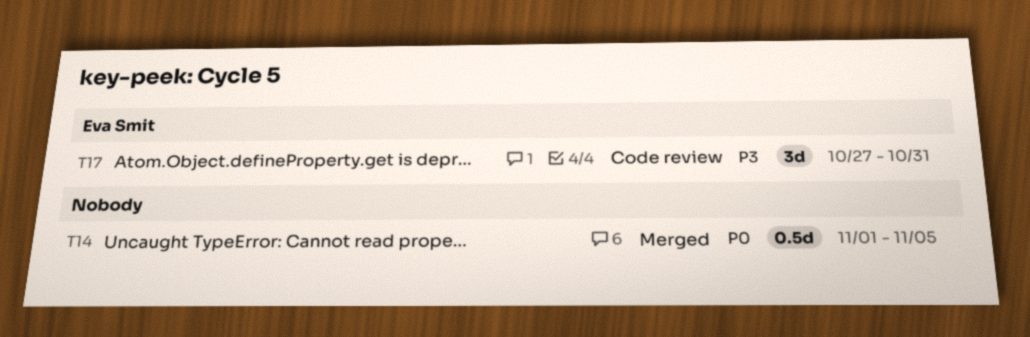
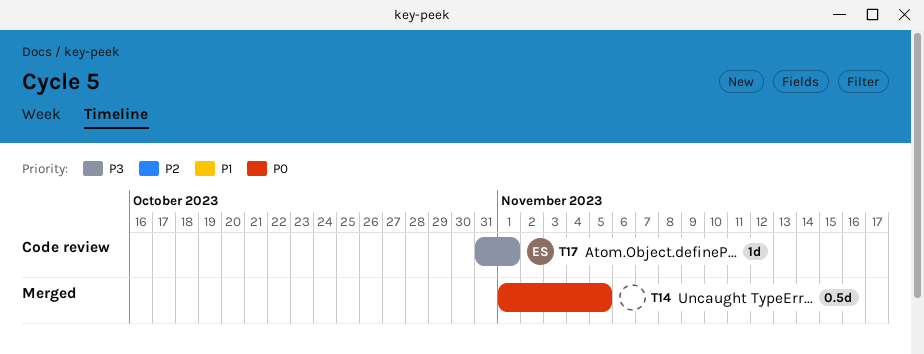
T17, estimate: 3d -> 1d
T17, start: Oct 27 -> Oct 31
T17, due: Oct 31 -> Nov 1

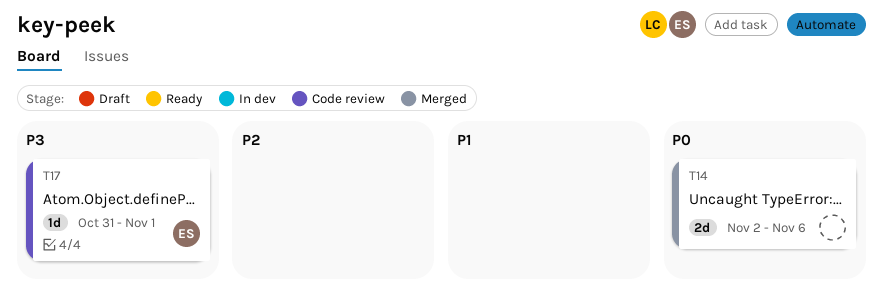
T14, estimate: 0.5d -> 2d
T14, start: Nov 1 -> Nov 2
T14, due: Nov 5 -> Nov 6

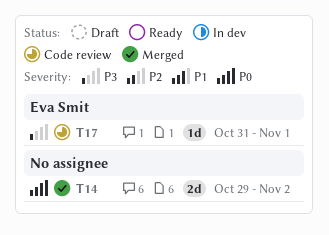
T14, start: Nov 2 -> Oct 29
T14, due: Nov 6 -> Nov 2

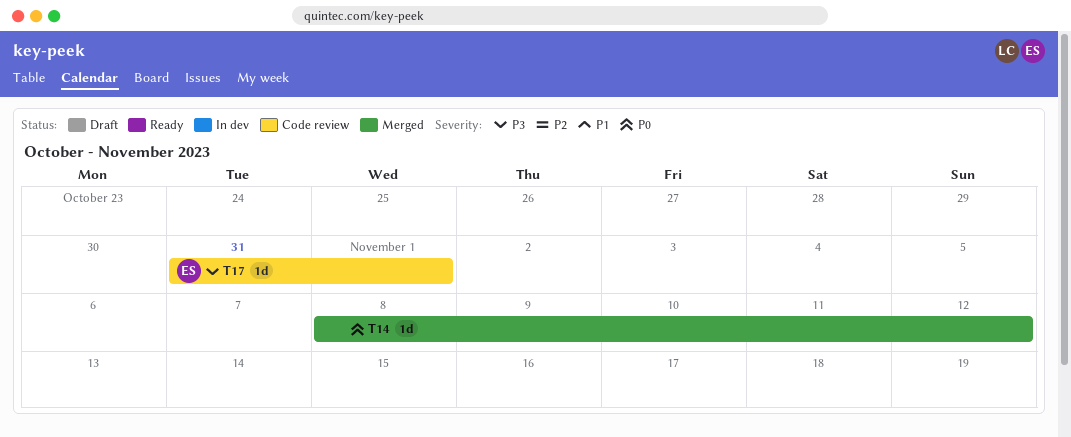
T14, estimate: 2d -> 1d
T14, start: Oct 29 -> Nov 8
T14, due: Nov 2 -> Nov 12

